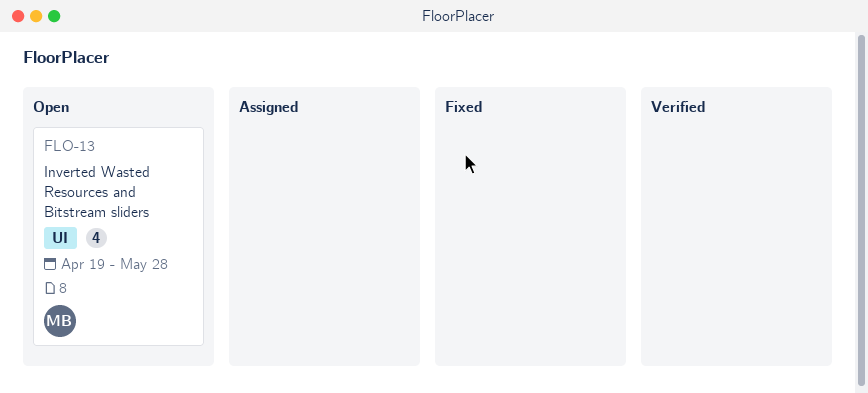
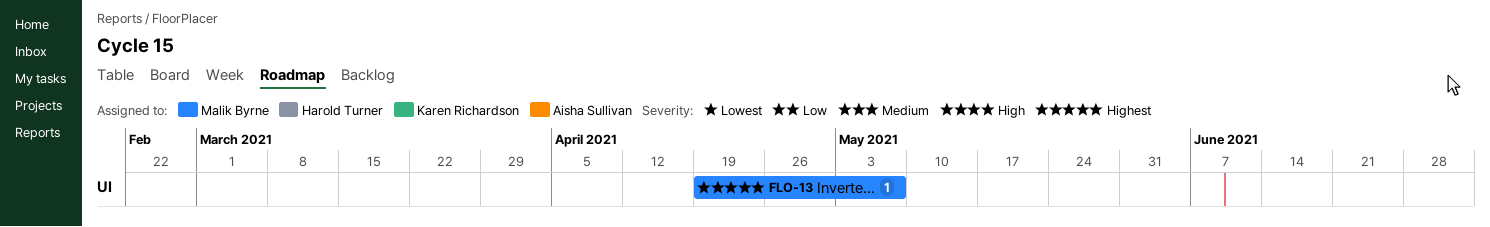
FLO-13, estimate: 4 -> 1
FLO-13, due: May 28 -> May 7

